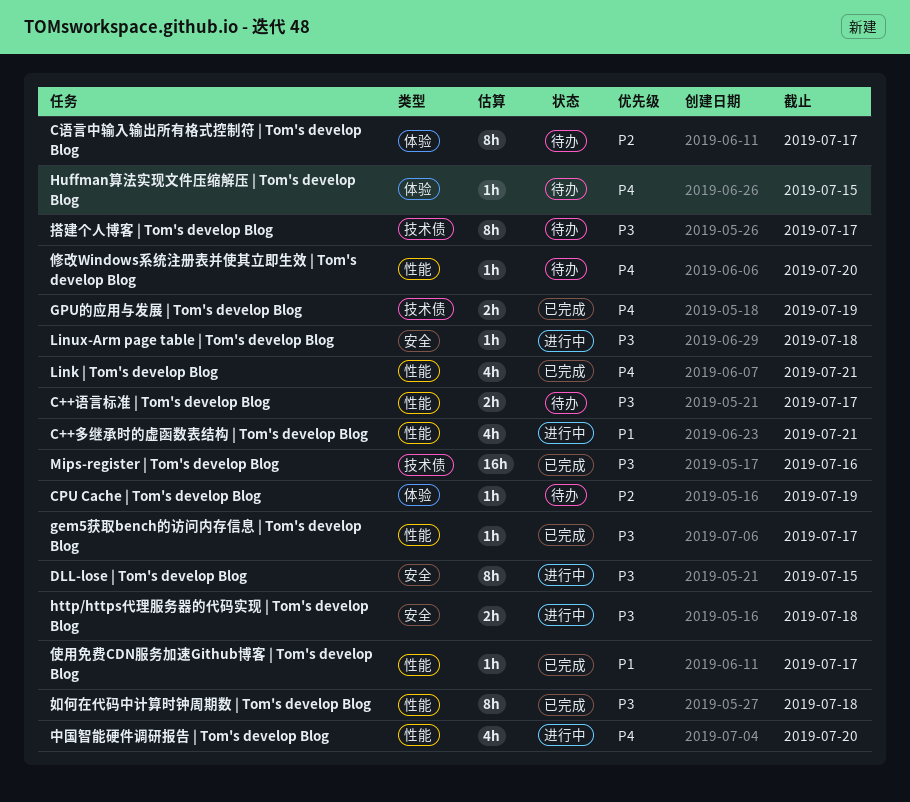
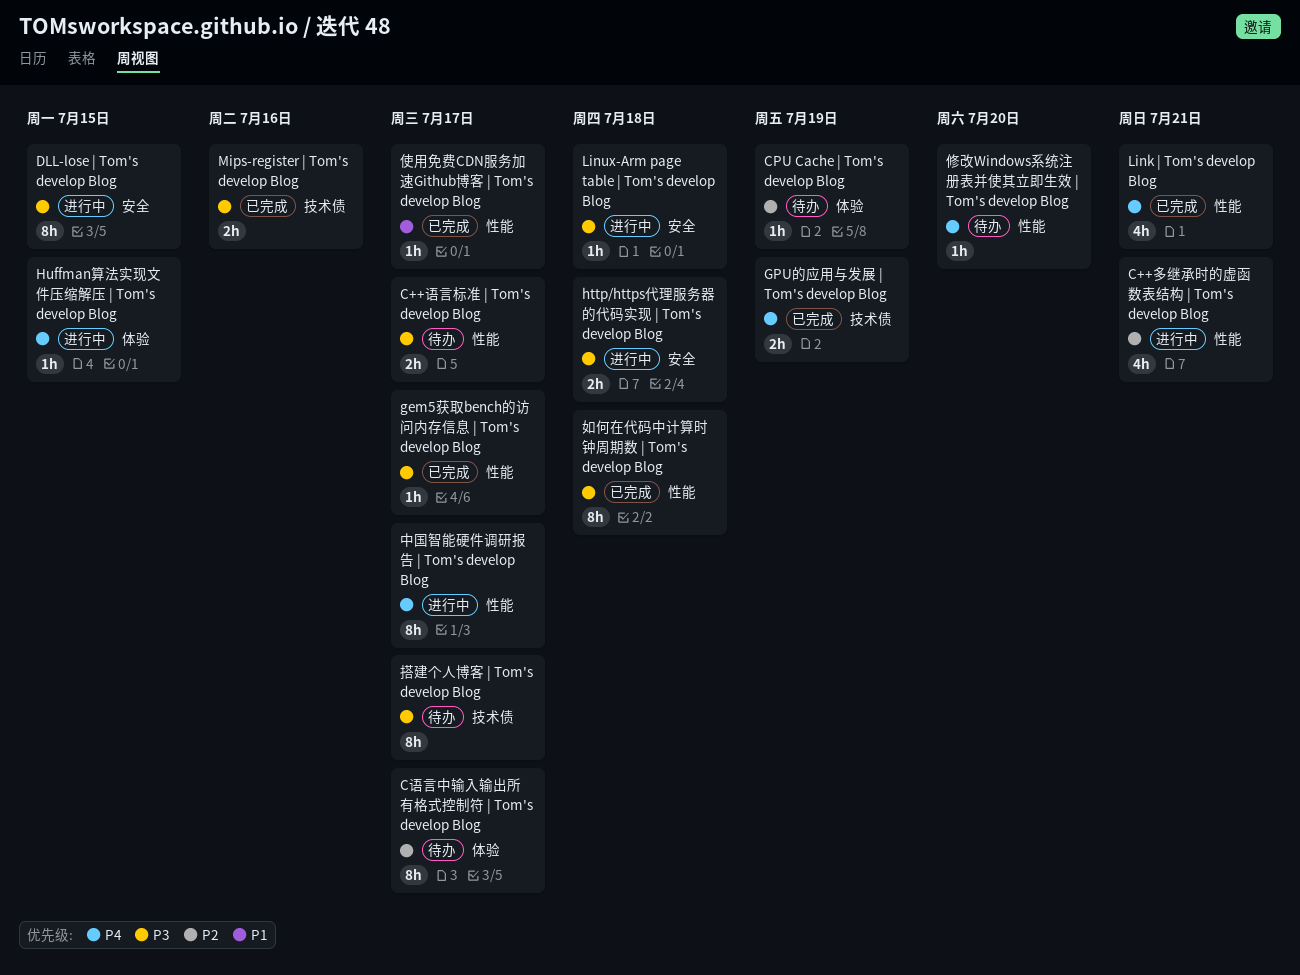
C++多继承时的虚函数表结构 | Tom's develop Blog, priority: P1 -> P2
Huffman算法实现文件压缩解压 | Tom's develop Blog, status: 待办 -> 进行中
Mips-register | Tom's develop Blog, estimate: 16h -> 2h
中国智能硬件调研报告 | Tom's develop Blog, estimate: 4h -> 8h
中国智能硬件调研报告 | Tom's develop Blog, due: Jul 20 -> Jul 17

